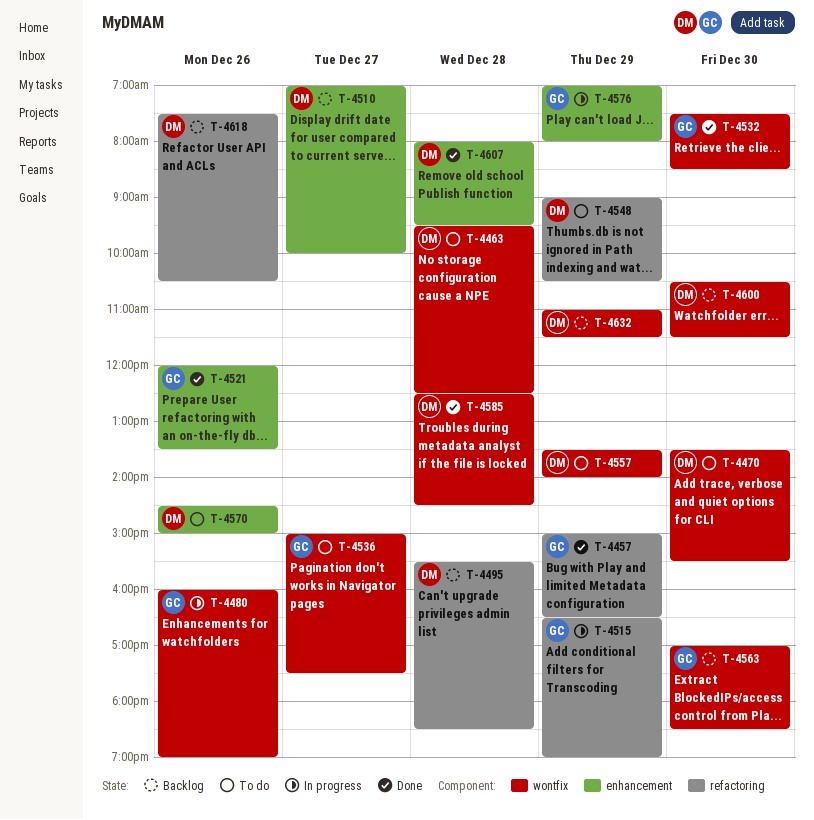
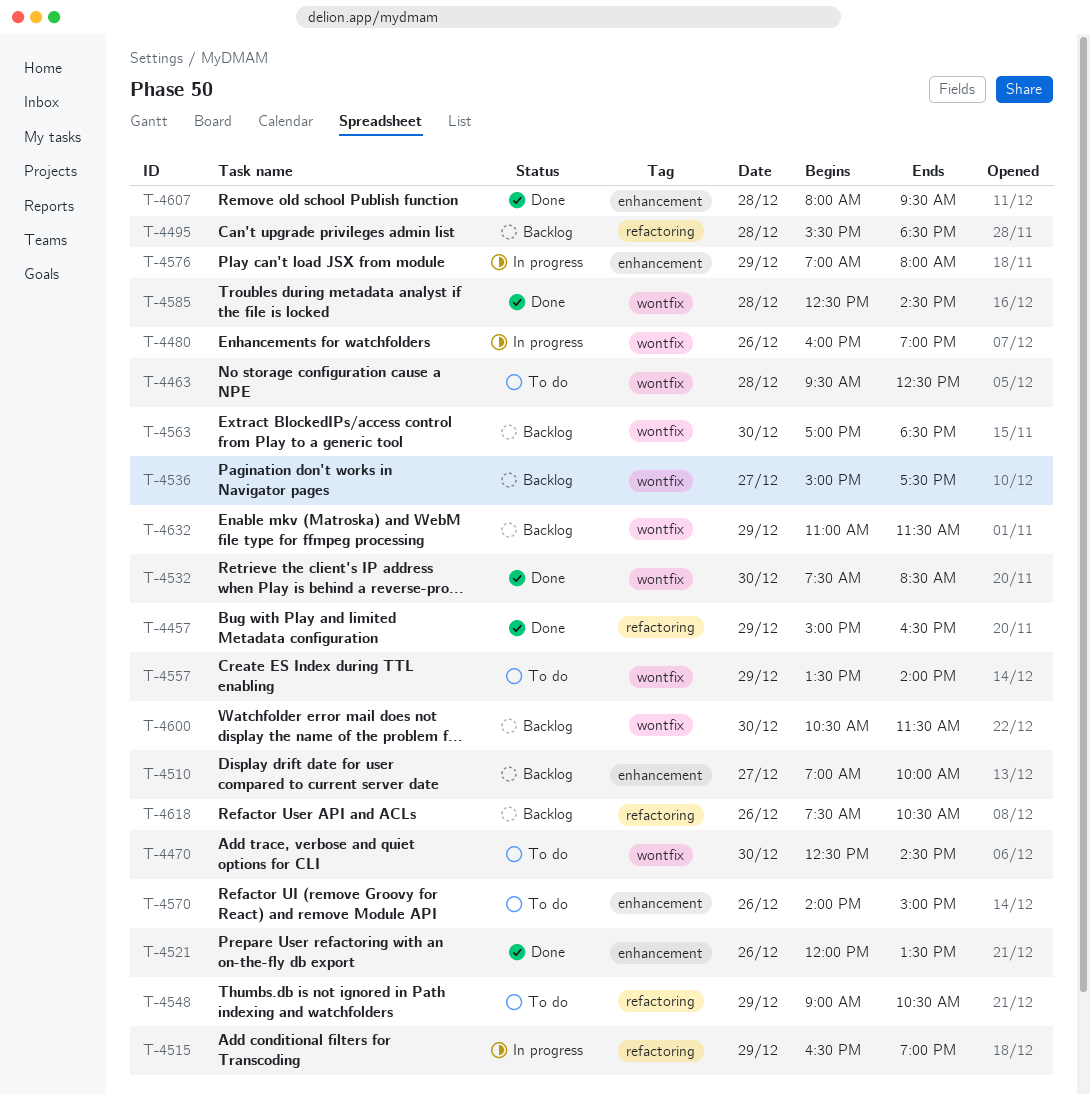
T-4470, begins: 13:30 -> 12:30
T-4470, ends: 15:30 -> 14:30
T-4536, status: To do -> Backlog
T-4570, begins: 14:30 -> 14:00

